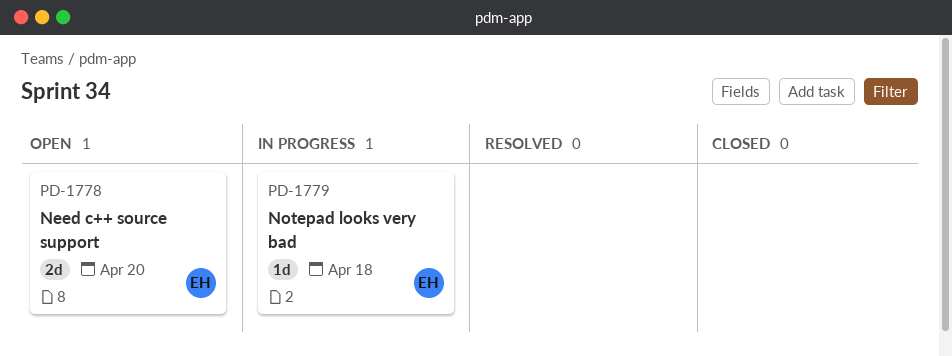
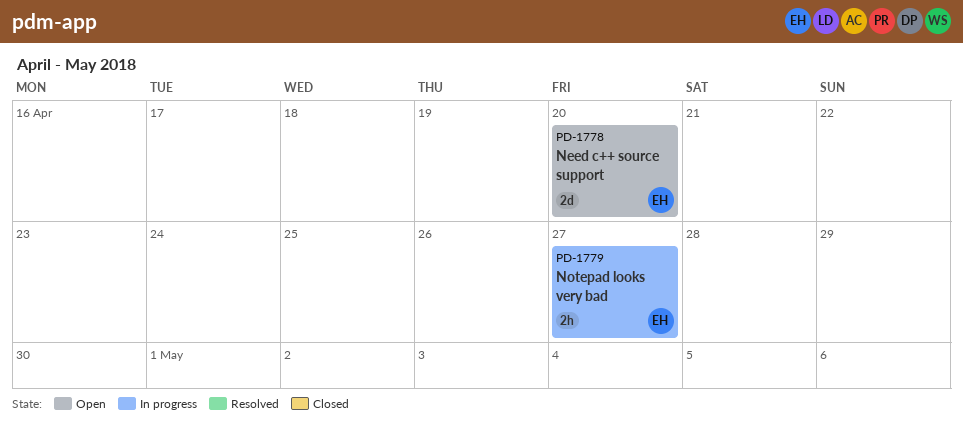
PD-1779, estimate: 1d -> 2h
PD-1779, due: Apr 18 -> Apr 27

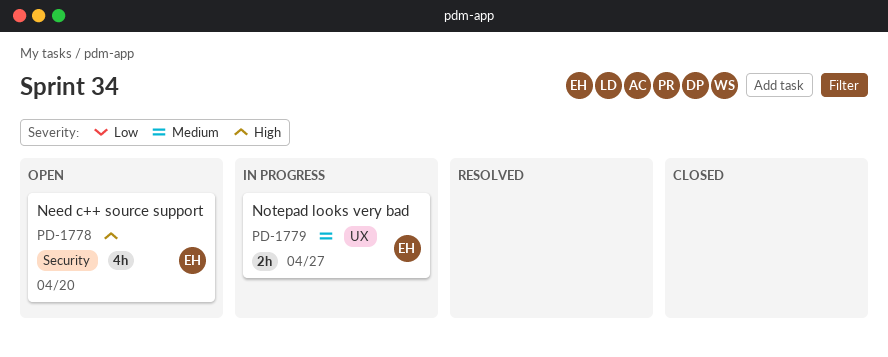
PD-1778, estimate: 2d -> 4h

